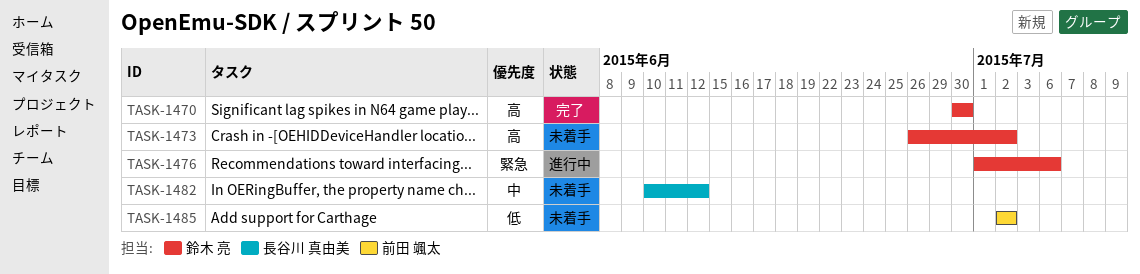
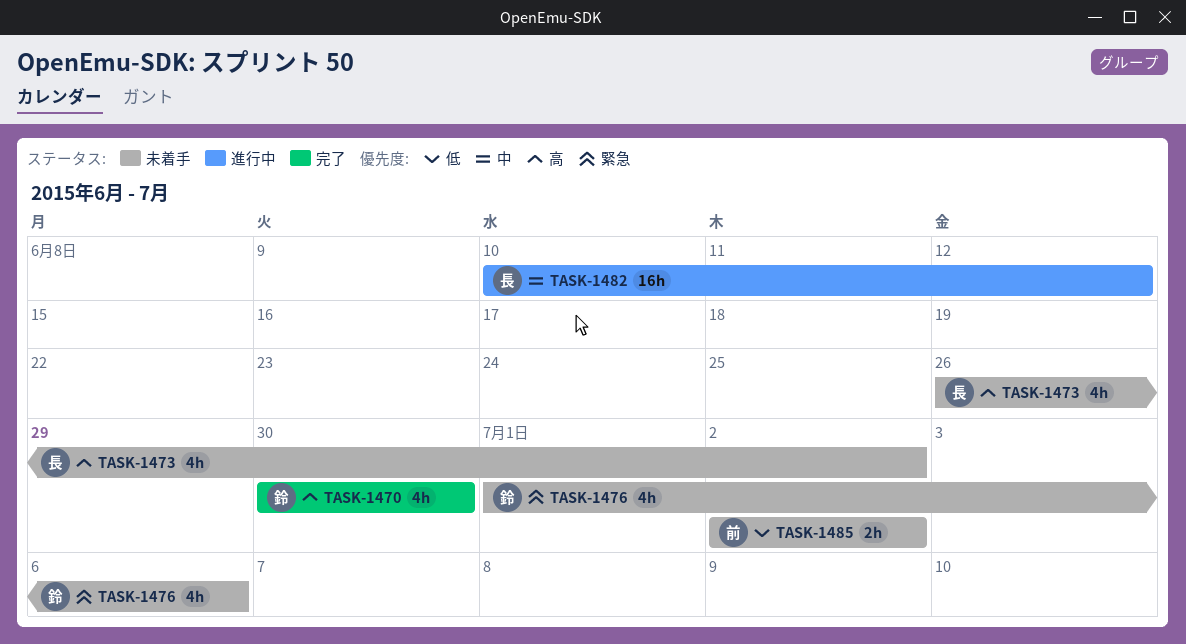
TASK-1473, owner: 鈴木 亮 -> 長谷川 真由美
TASK-1476, status: 進行中 -> 未着手
TASK-1482, status: 未着手 -> 進行中

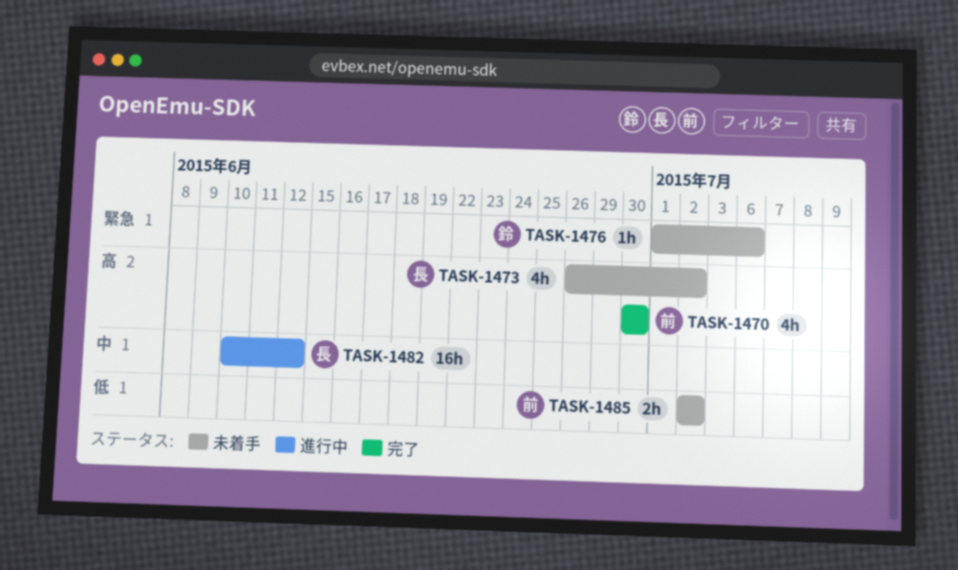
TASK-1470, owner: 鈴 -> 前
TASK-1476, estimate: 4h -> 1h

